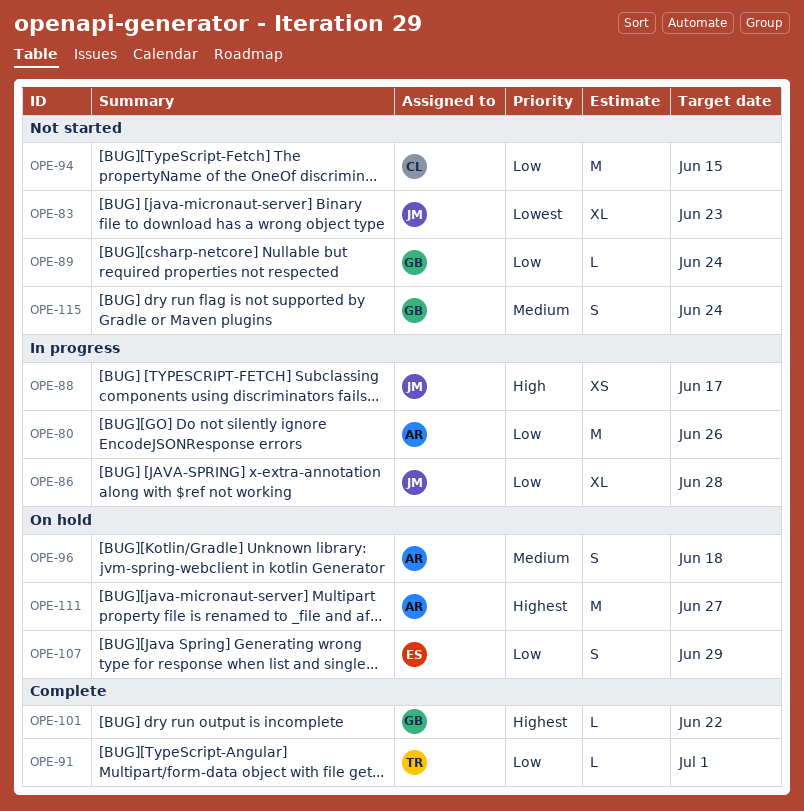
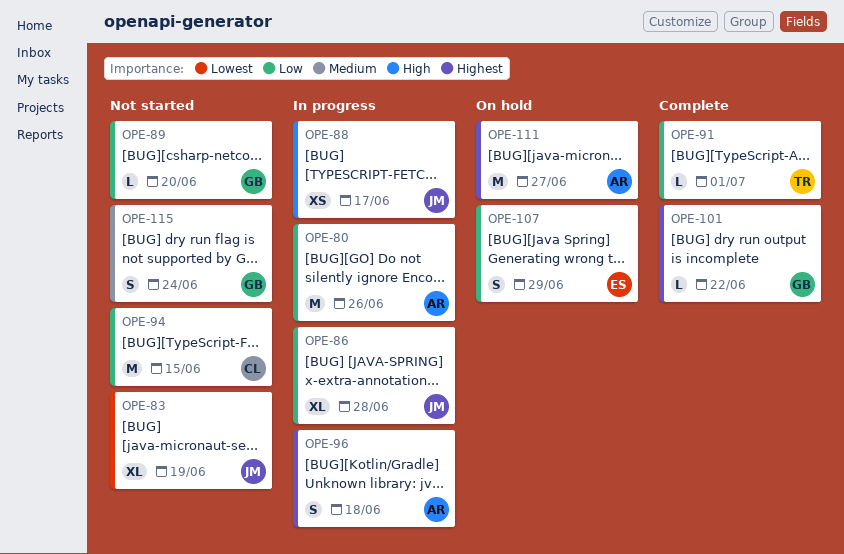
OPE-83, due: Jun 23 -> Jun 19
OPE-89, due: Jun 24 -> Jun 20
OPE-96, status: On hold -> In progress
OPE-96, priority: Medium -> Highest

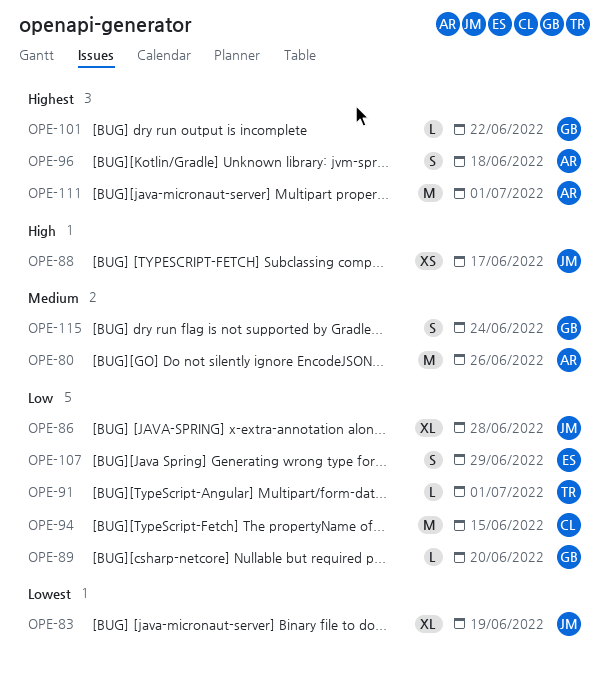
OPE-80, priority: Low -> Medium
OPE-111, due: Jun 27 -> Jul 1

